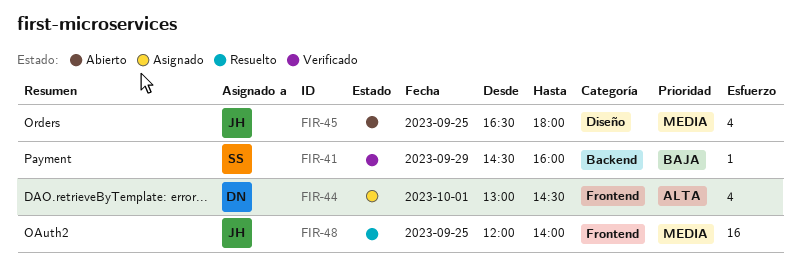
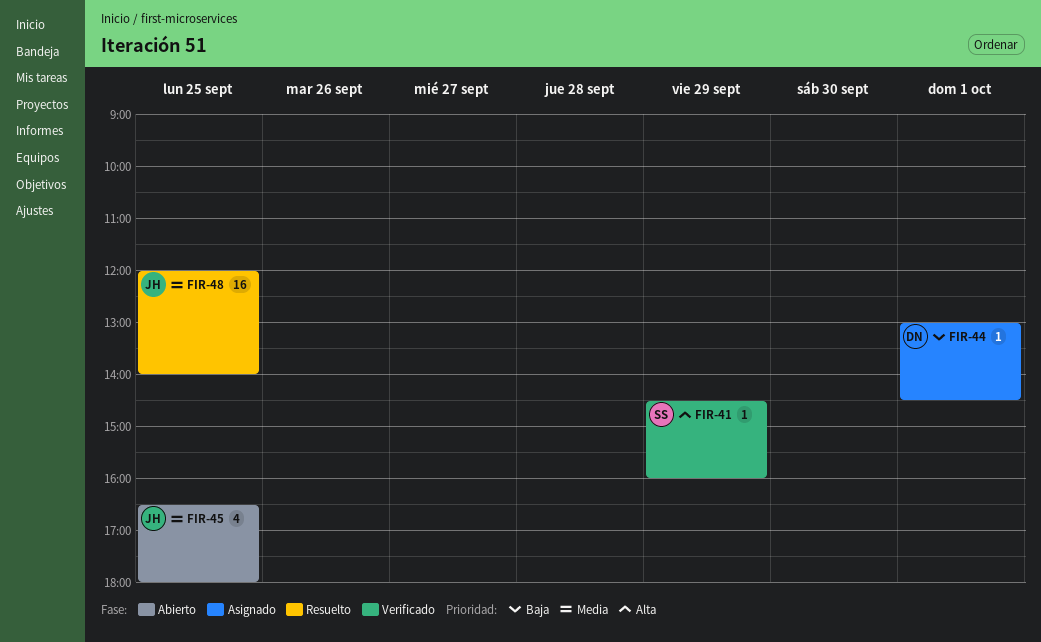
FIR-41, priority: Baja -> Alta
FIR-44, priority: Alta -> Baja
FIR-44, estimate: 4 -> 1

